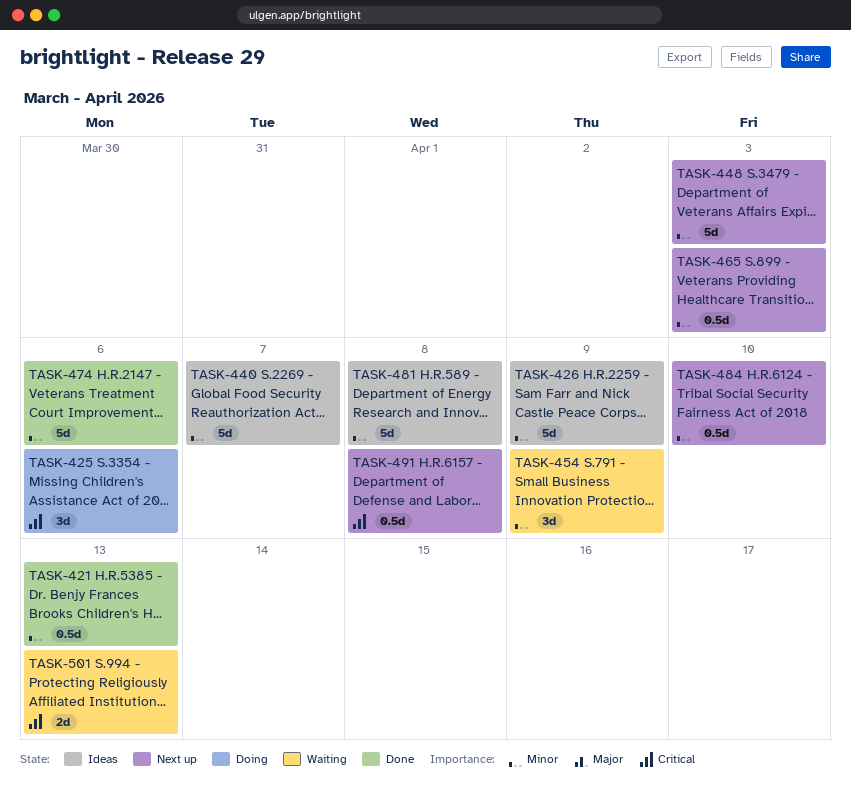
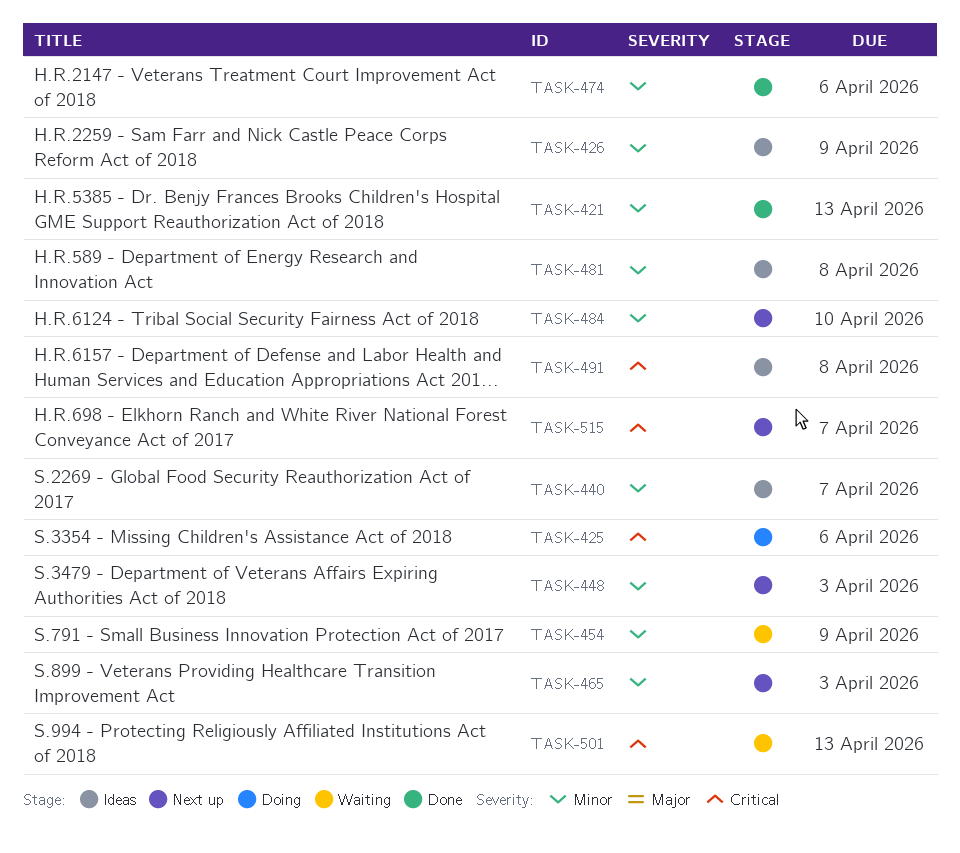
TASK-491, status: Next up -> Ideas
TASK-515: none -> present

